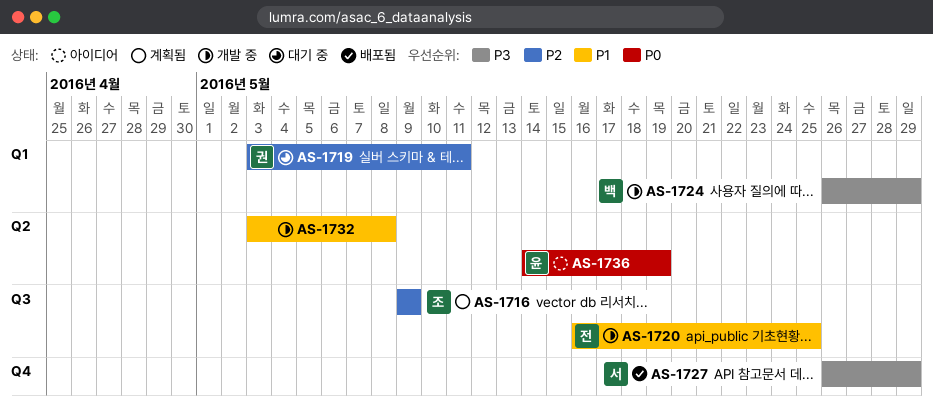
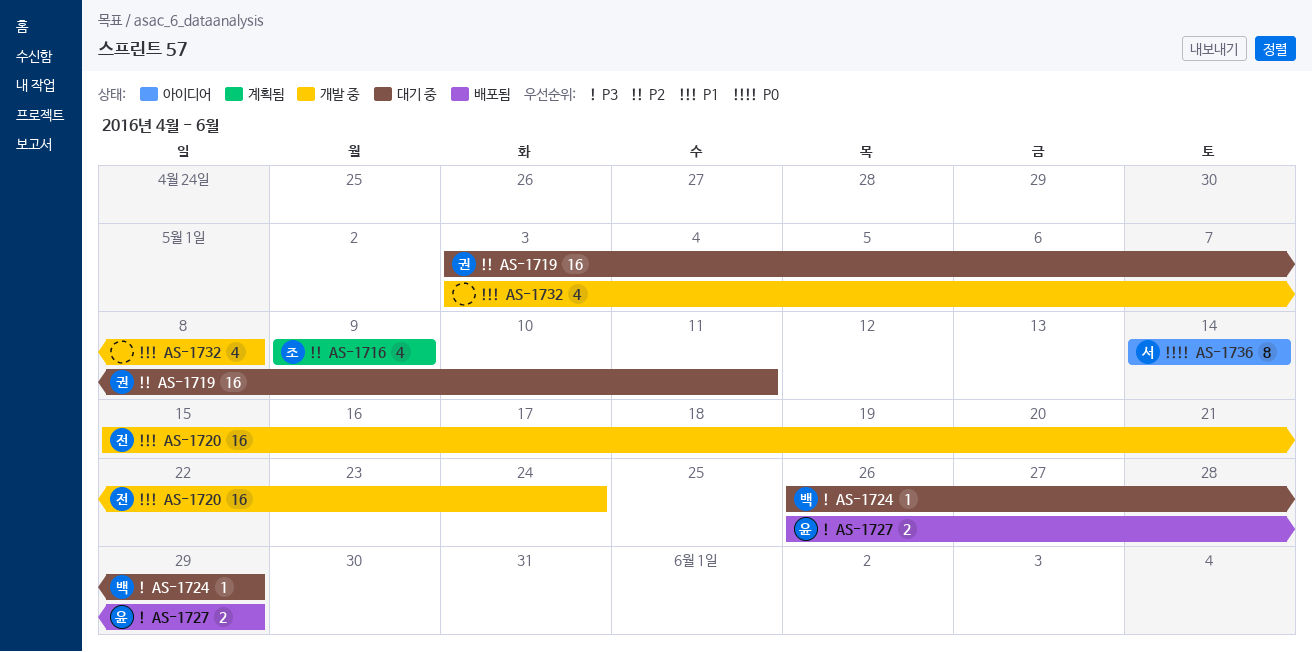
AS-1720, start: May 16 -> May 15
AS-1720, due: May 25 -> May 24
AS-1724, status: 개발 중 -> 대기 중
AS-1727, owner: 서 -> 윤
AS-1736, owner: 윤 -> 서
AS-1736, due: May 19 -> May 14

